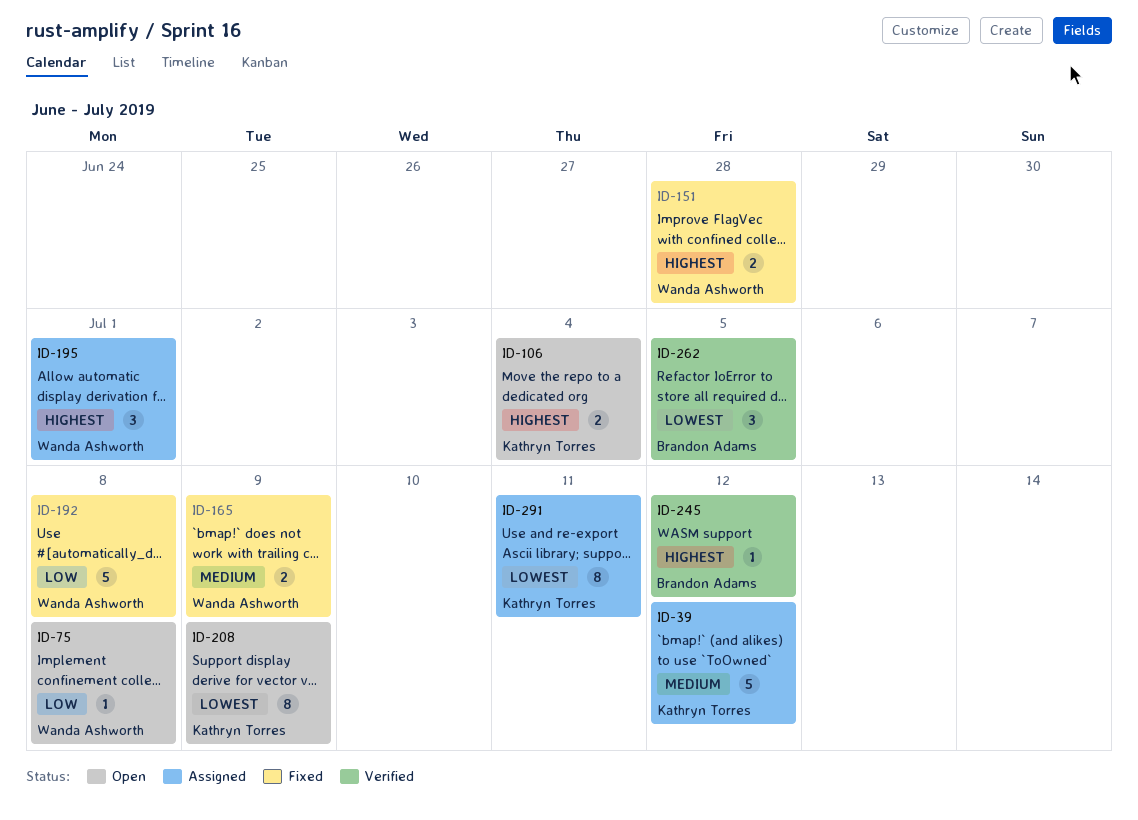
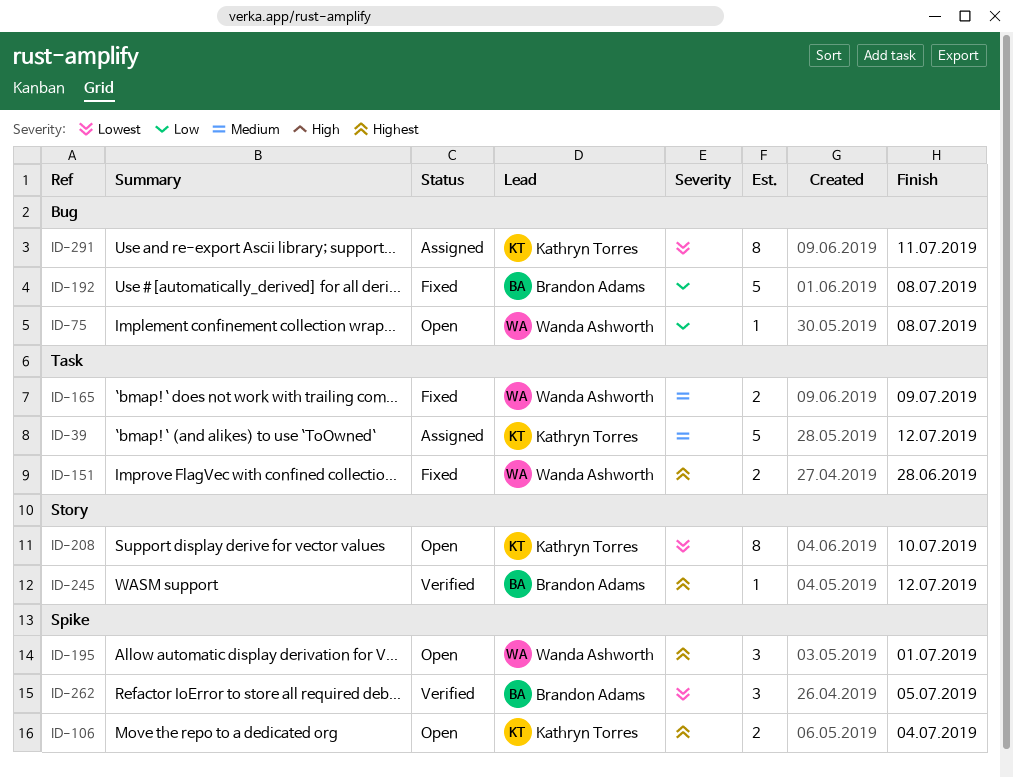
ID-192, owner: Wanda Ashworth -> Brandon Adams
ID-195, status: Assigned -> Open
ID-208, due: Jul 9 -> Jul 10

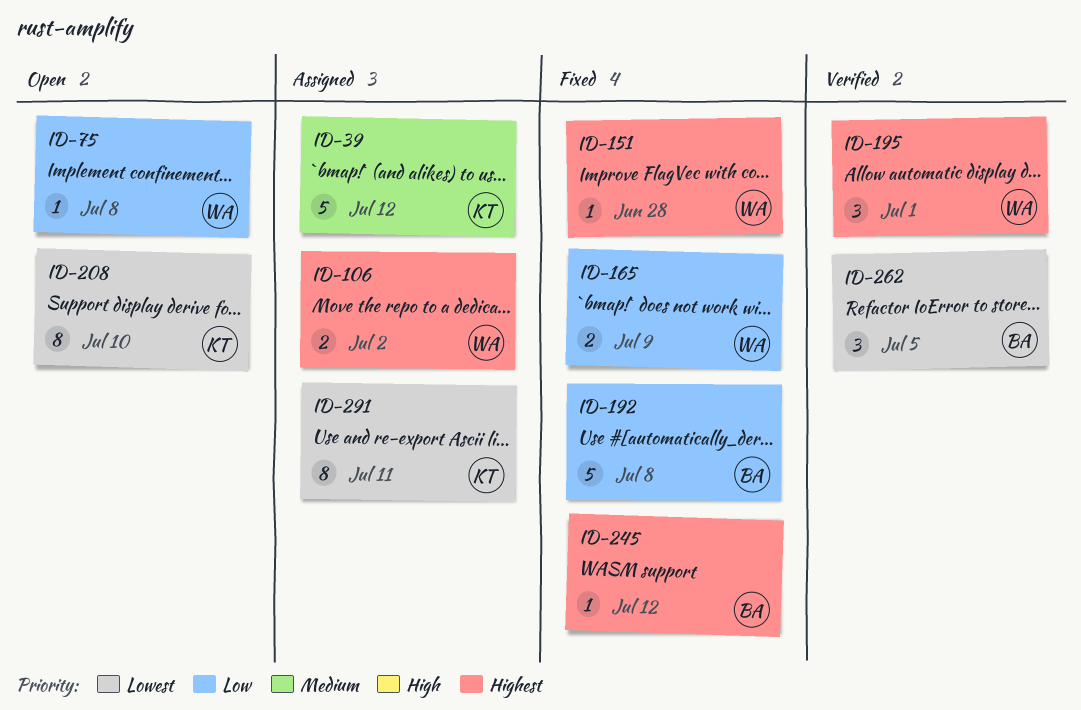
ID-106, status: Open -> Assigned
ID-106, owner: Kathryn Torres -> Wanda Ashworth
ID-106, due: Jul 4 -> Jul 2
ID-151, estimate: 2 -> 1
ID-165, priority: Medium -> Low
ID-195, status: Open -> Verified
ID-245, status: Verified -> Fixed

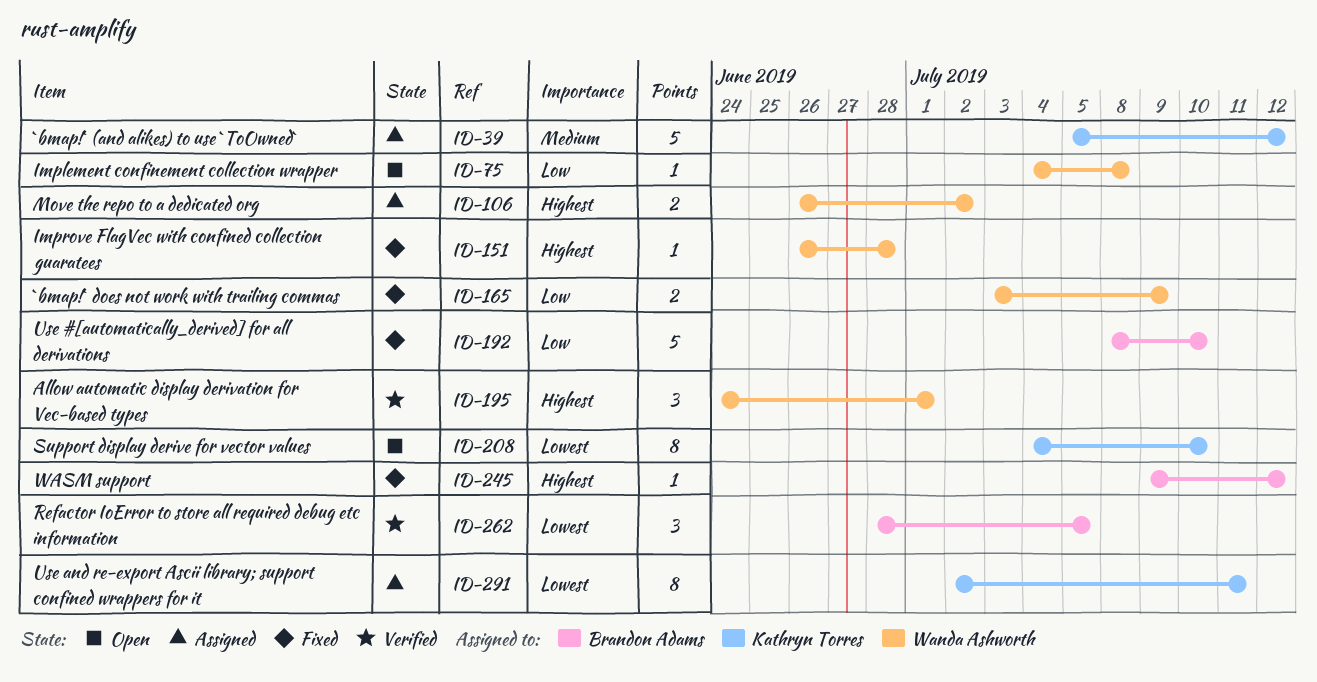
ID-192, due: Jul 8 -> Jul 10

